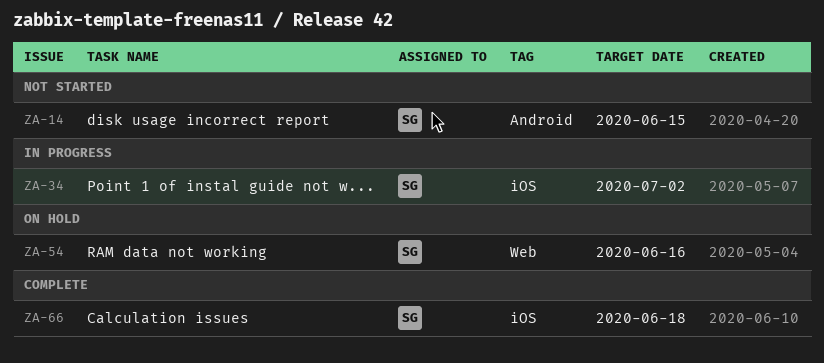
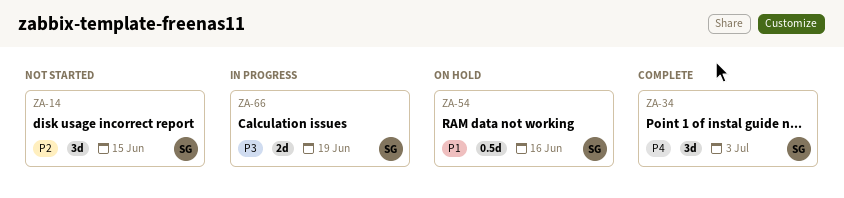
ZA-34, status: In progress -> Complete
ZA-34, due: Jul 2 -> Jul 3
ZA-66, status: Complete -> In progress
ZA-66, due: Jun 18 -> Jun 19

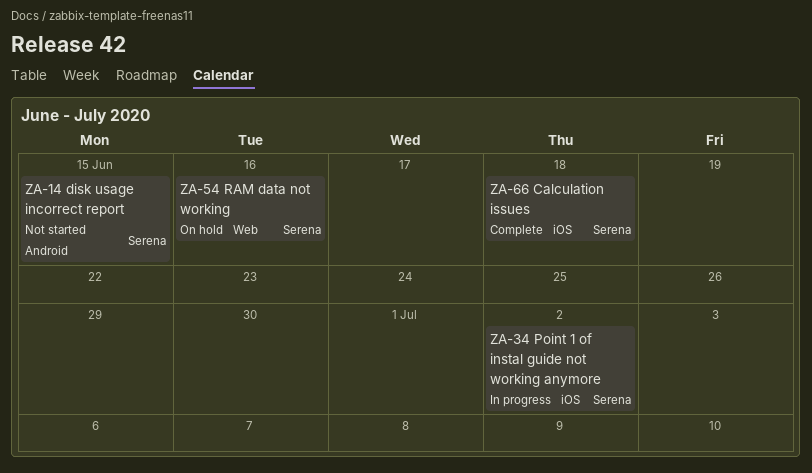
ZA-34, status: Complete -> In progress
ZA-34, due: Jul 3 -> Jul 2
ZA-66, status: In progress -> Complete
ZA-66, due: Jun 19 -> Jun 18

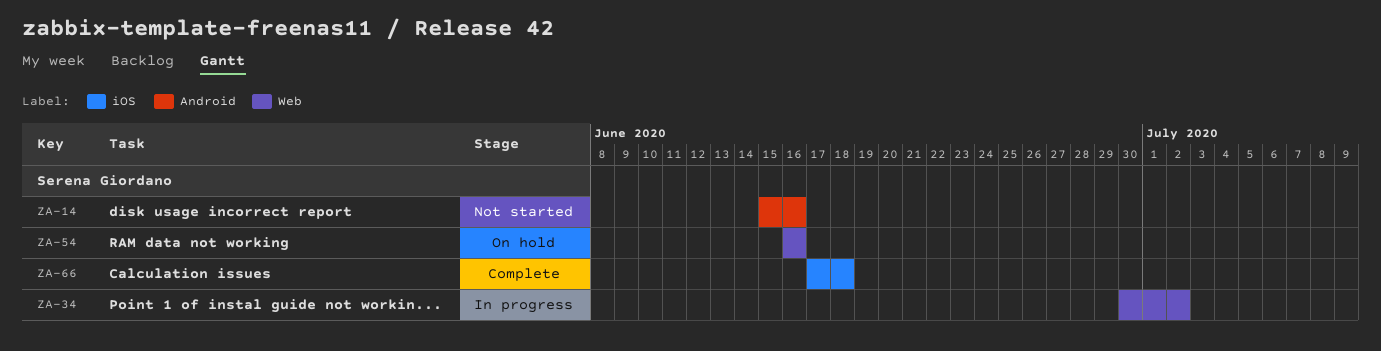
ZA-14, due: Jun 15 -> Jun 16
ZA-34, label: iOS -> Web

